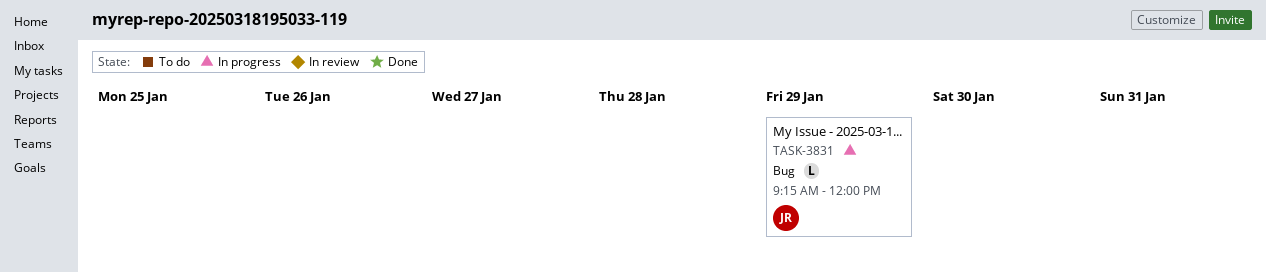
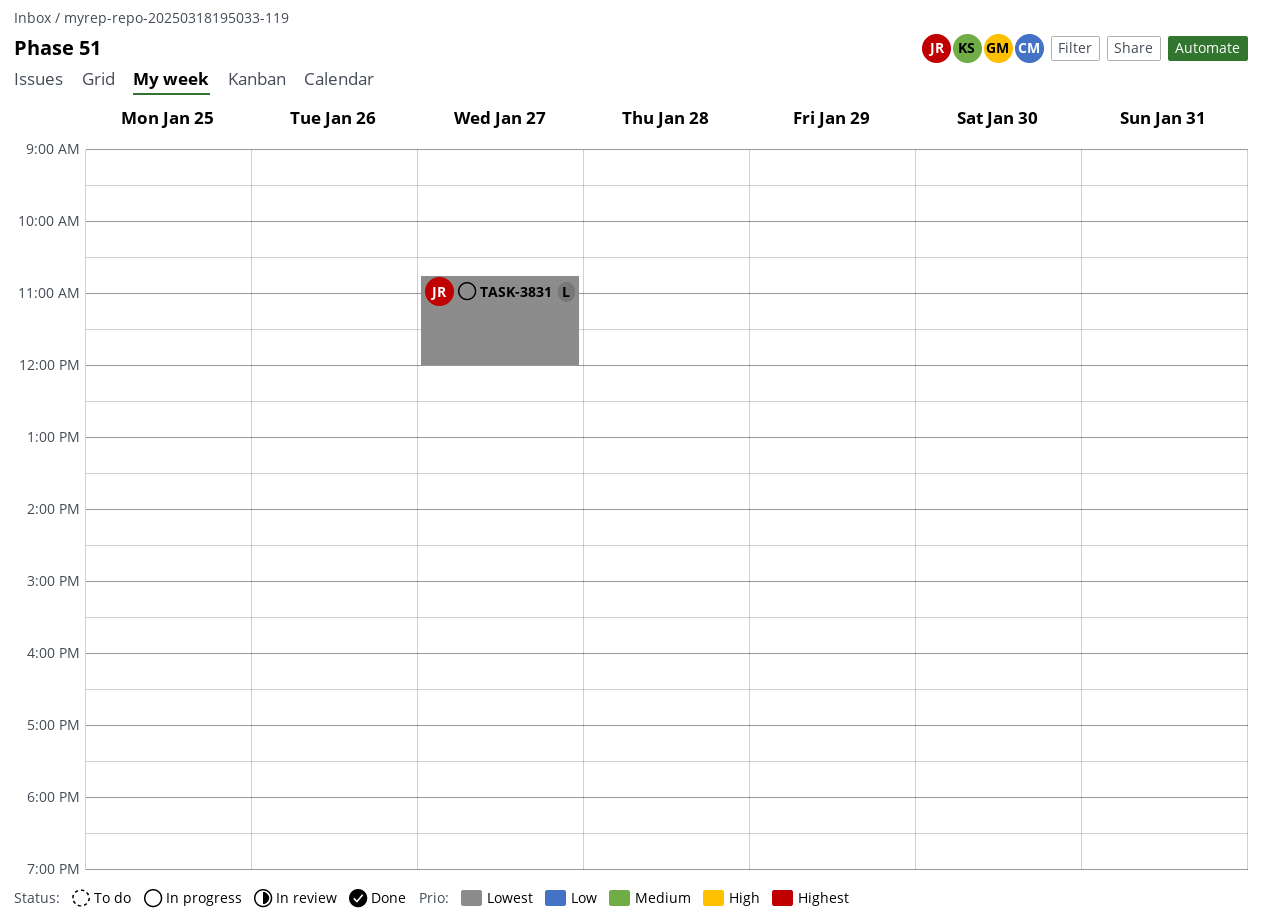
TASK-3831, day: Jan 29 -> Jan 27
TASK-3831, begins: 09:15 -> 10:45

